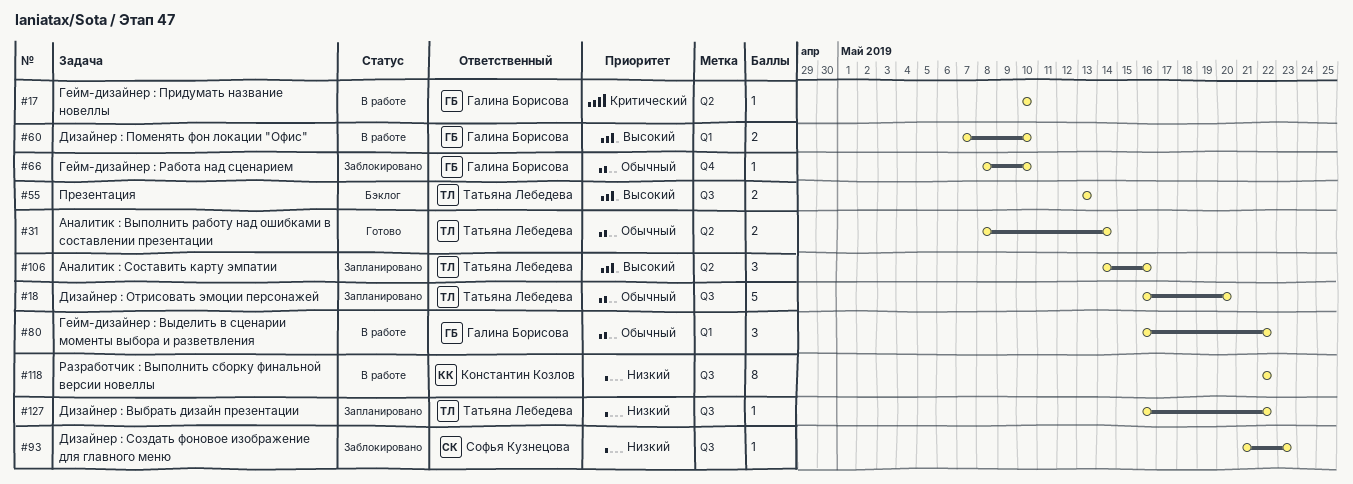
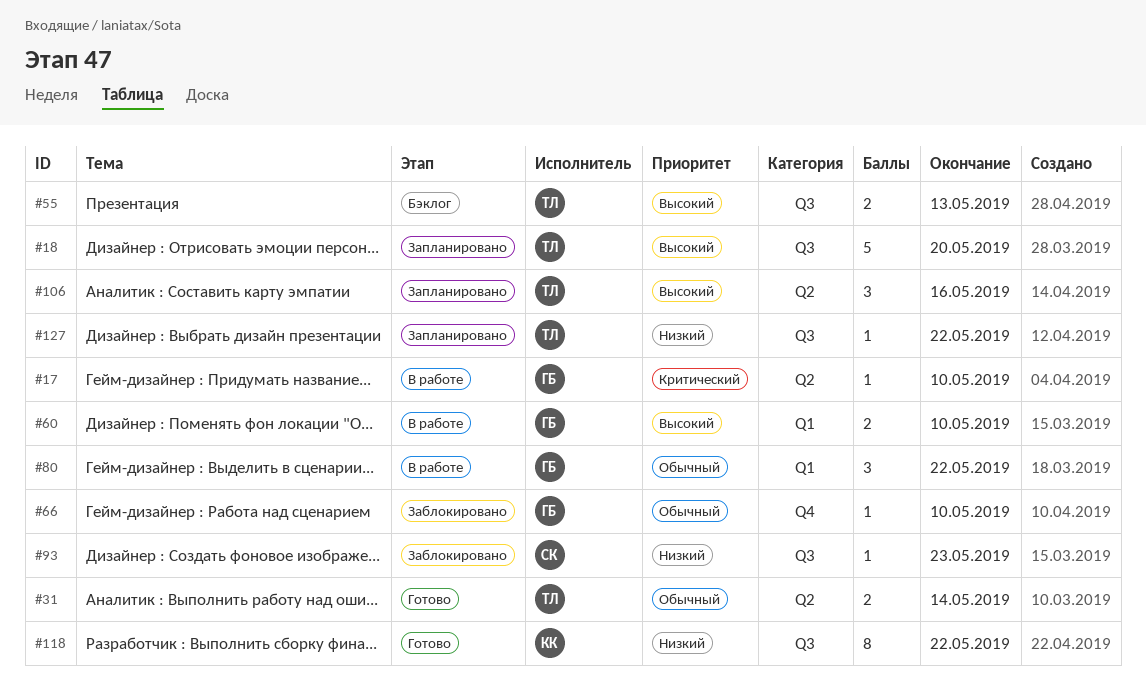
#18, priority: Обычный -> Высокий
#118, status: В работе -> Готово

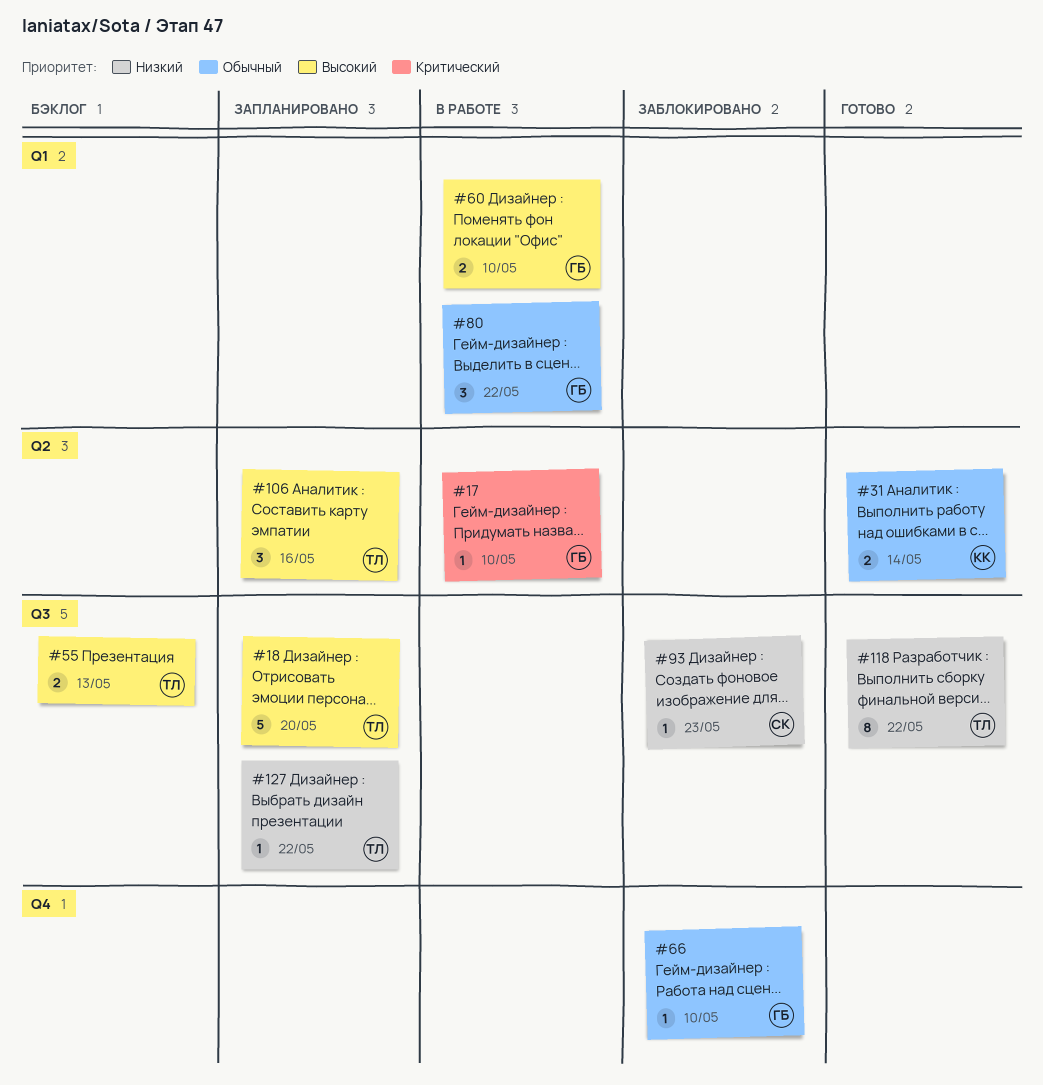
#31, owner: ТЛ -> КК
#118, owner: КК -> ТЛ

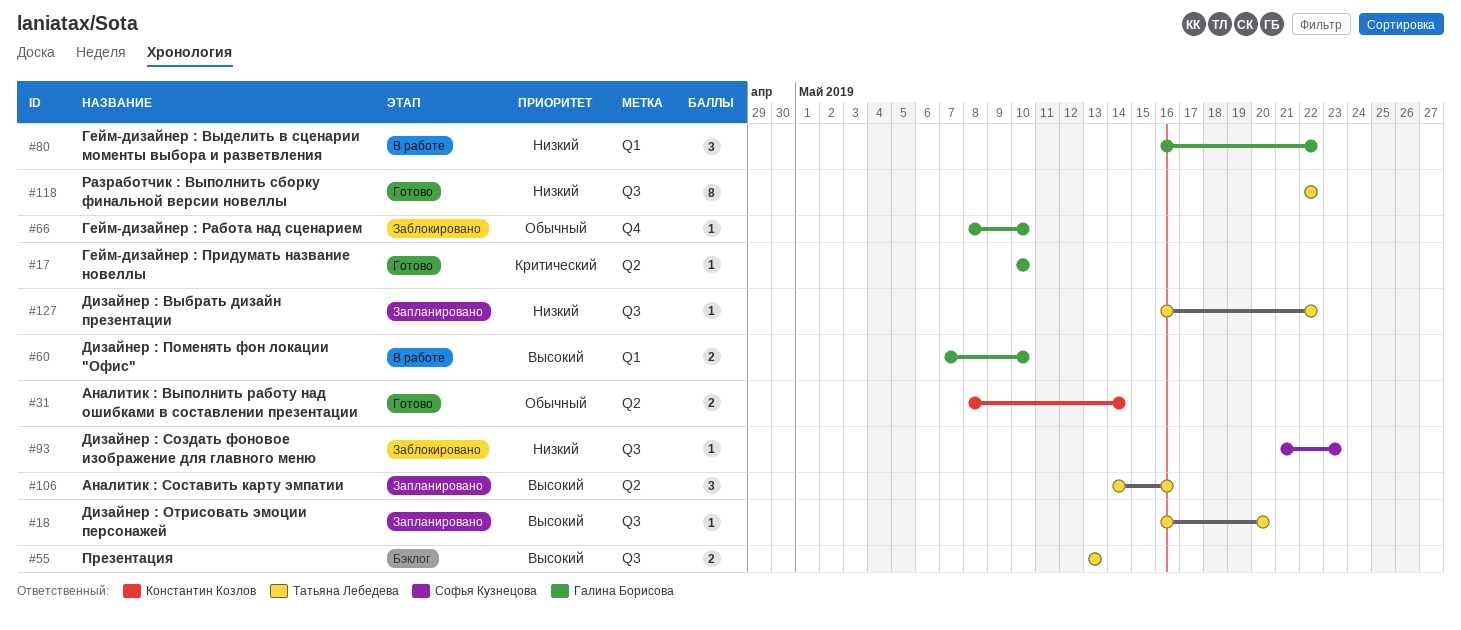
#17, status: В работе -> Готово
#18, estimate: 5 -> 1
#80, priority: Обычный -> Низкий

